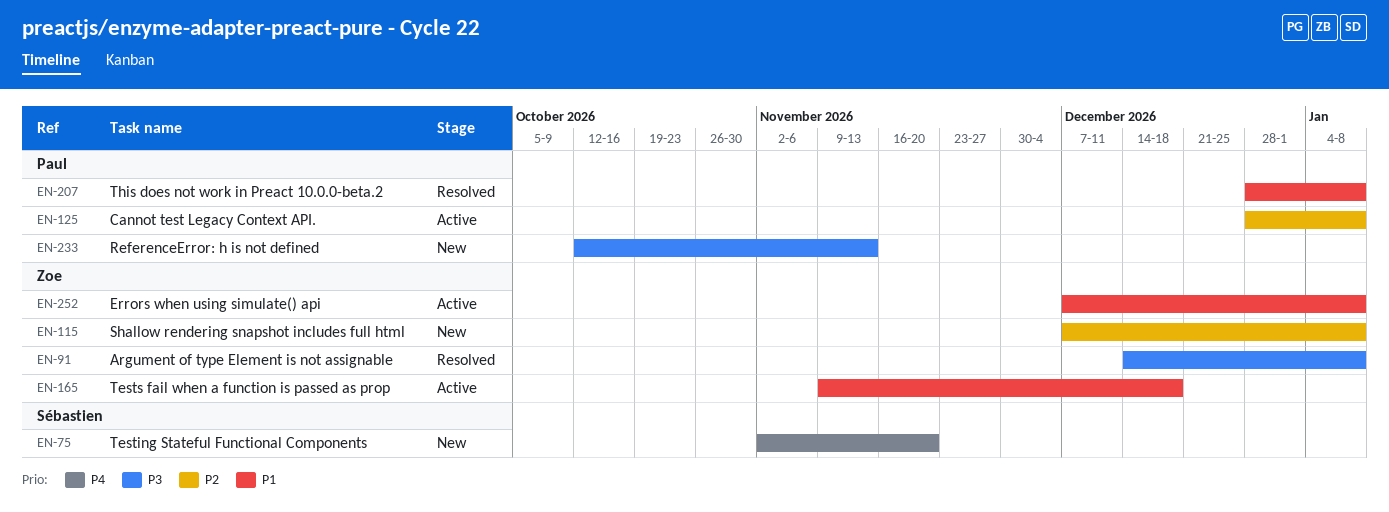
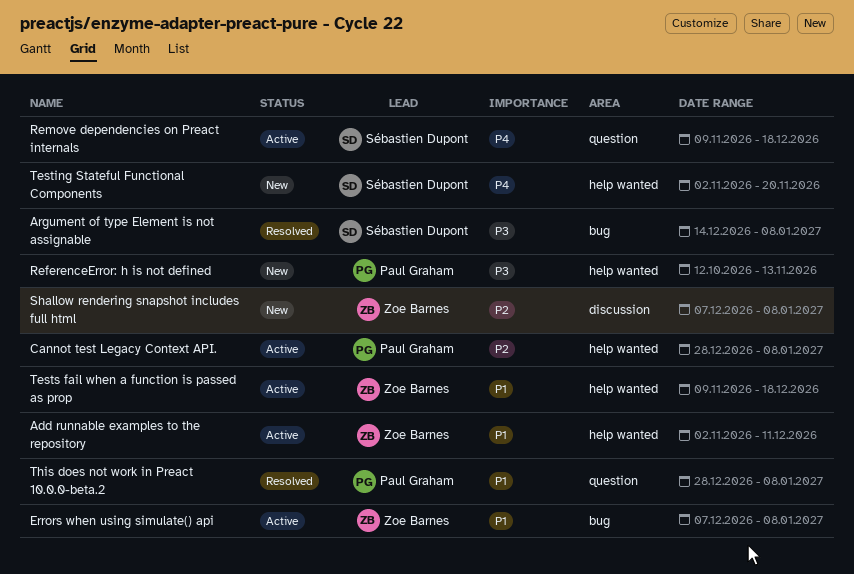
Add runnable examples to the repository: none -> present
Argument of type Element is not assignable, owner: Zoe Barnes -> Sébastien Dupont
Remove dependencies on Preact internals: none -> present

